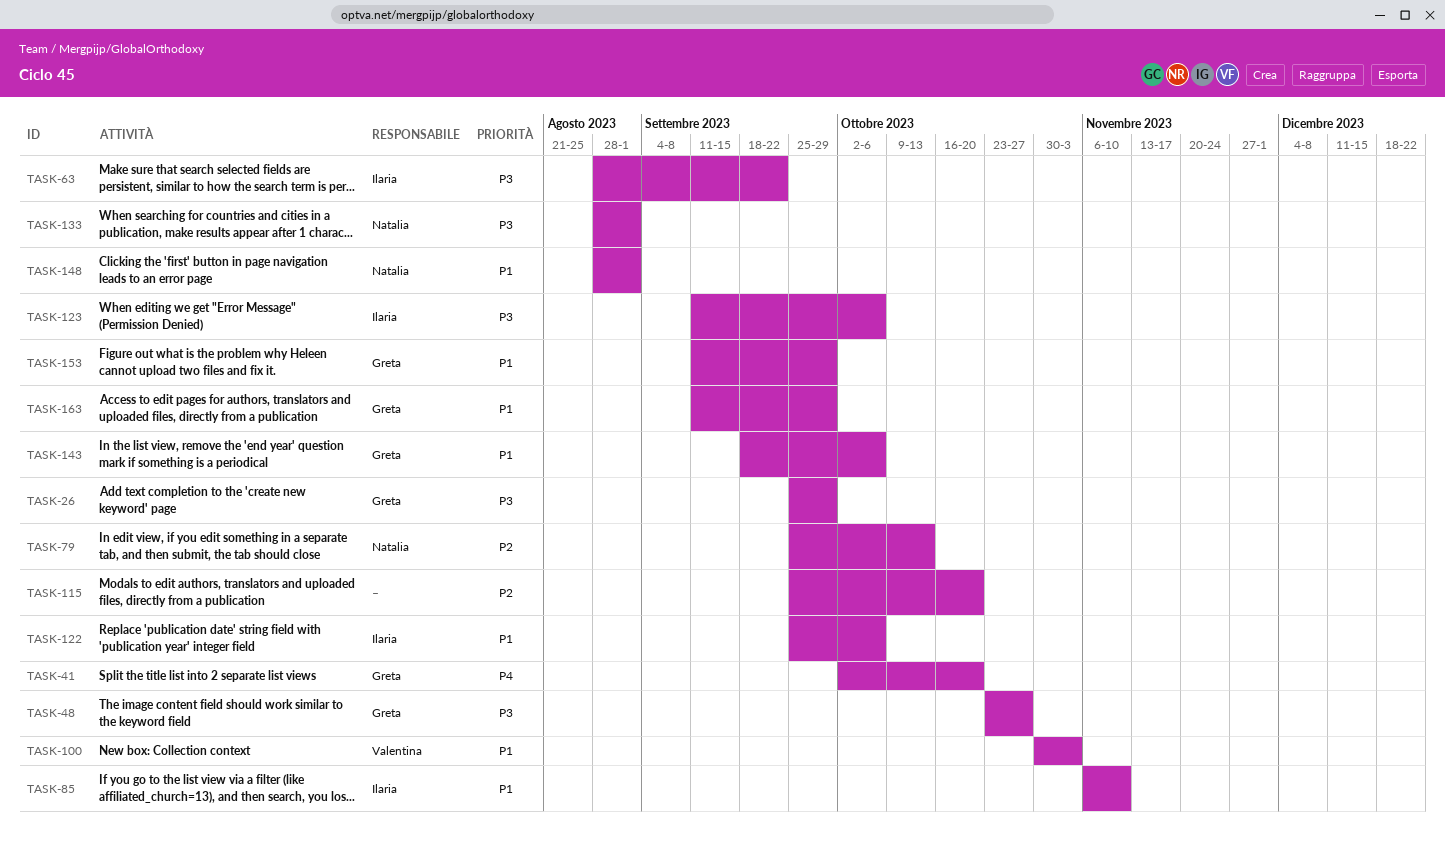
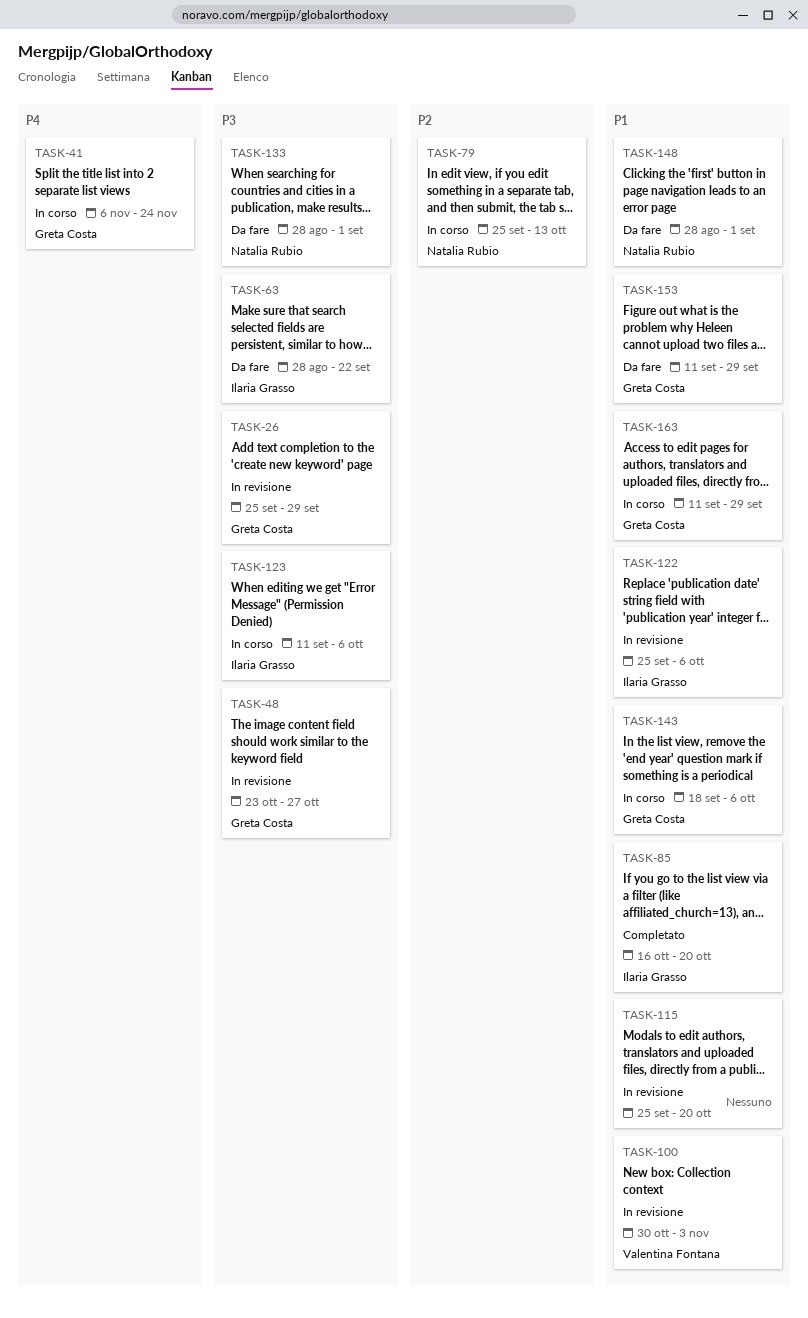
TASK-41, start: Oct 2 -> Nov 6
TASK-41, due: Oct 20 -> Nov 24
TASK-85, start: Nov 6 -> Oct 16
TASK-85, due: Nov 10 -> Oct 20
TASK-115, priority: P2 -> P1

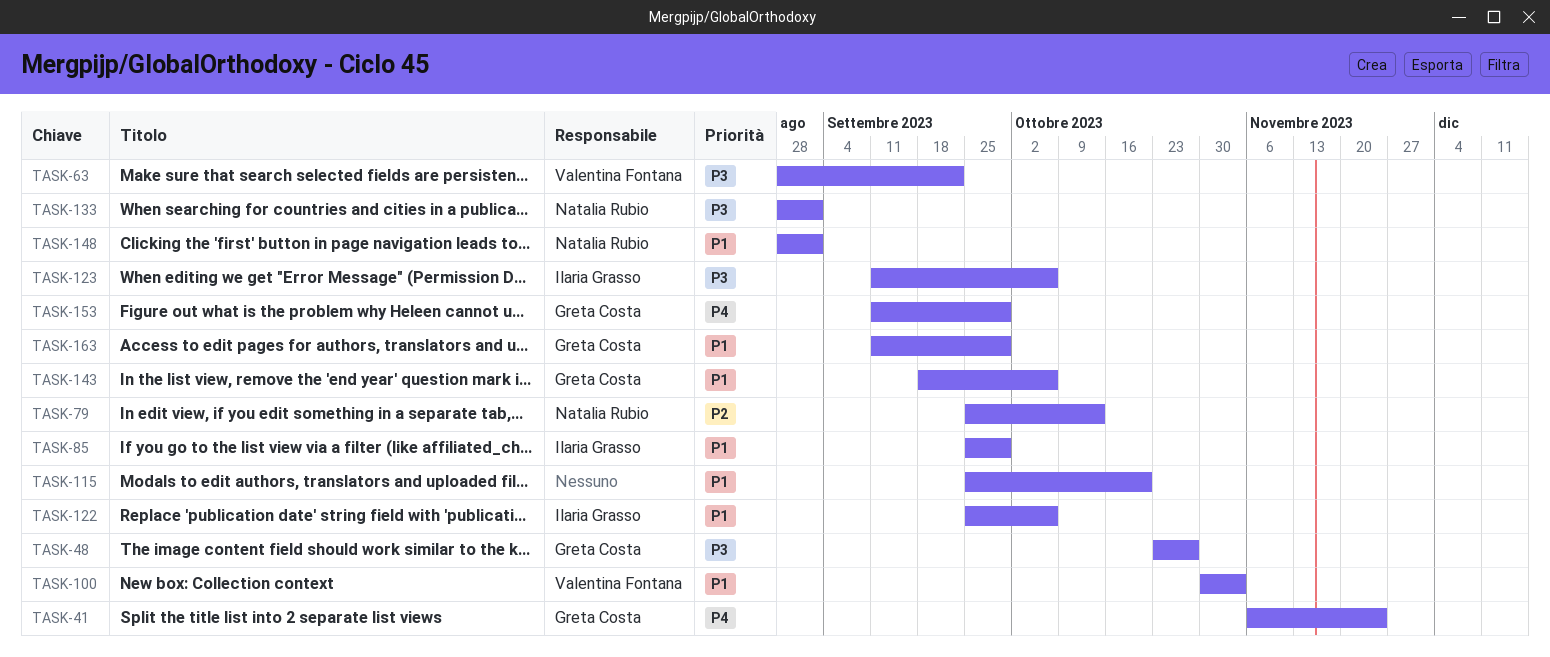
TASK-26: present -> none
TASK-63, owner: Ilaria Grasso -> Valentina Fontana
TASK-85, start: Oct 16 -> Sep 25
TASK-85, due: Oct 20 -> Sep 29
TASK-153, priority: P1 -> P4

